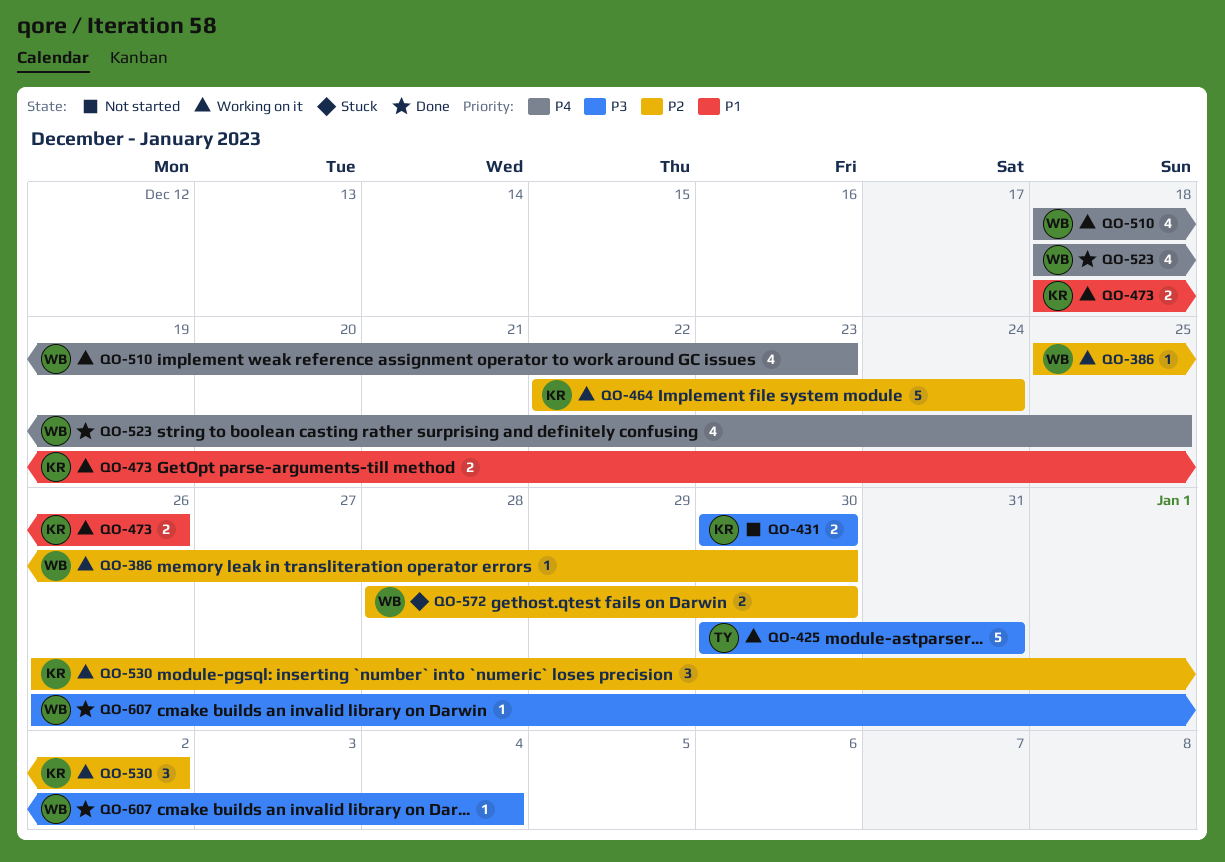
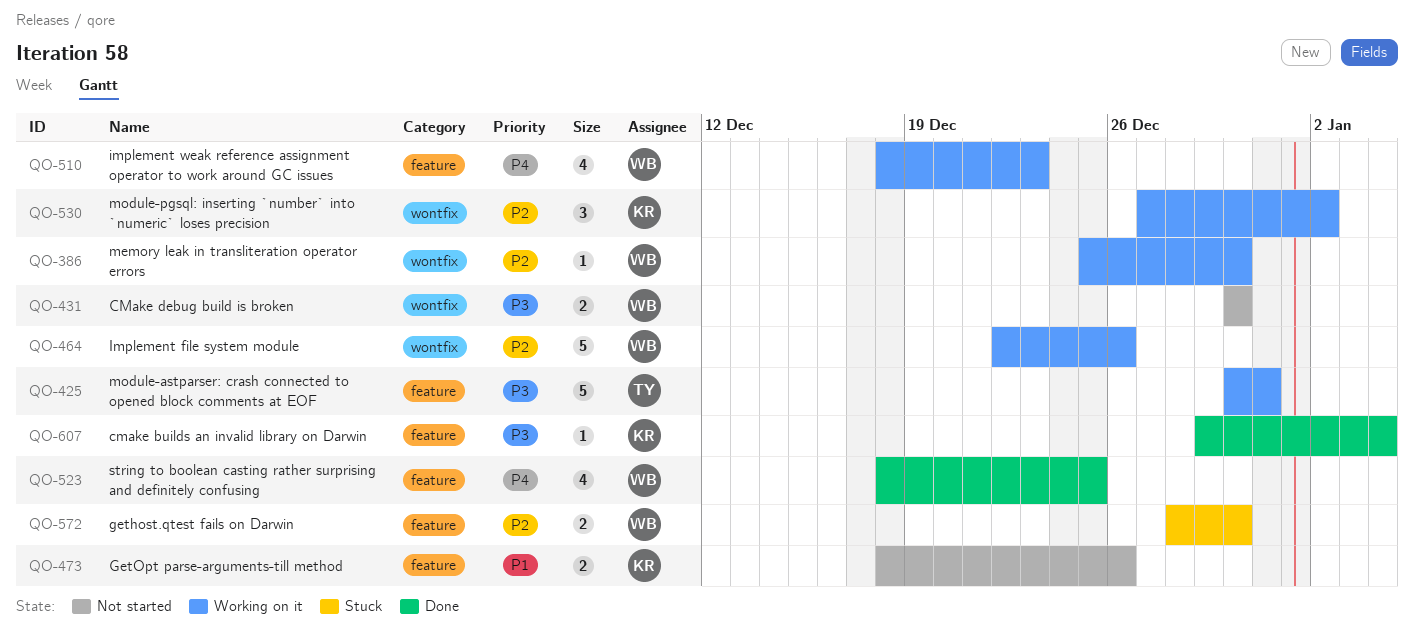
QO-431, owner: KR -> WB
QO-464, owner: KR -> WB
QO-464, due: Dec 24 -> Dec 26
QO-473, status: Working on it -> Not started
QO-530, start: Dec 26 -> Dec 27
QO-607, owner: WB -> KR
QO-607, start: Dec 26 -> Dec 29

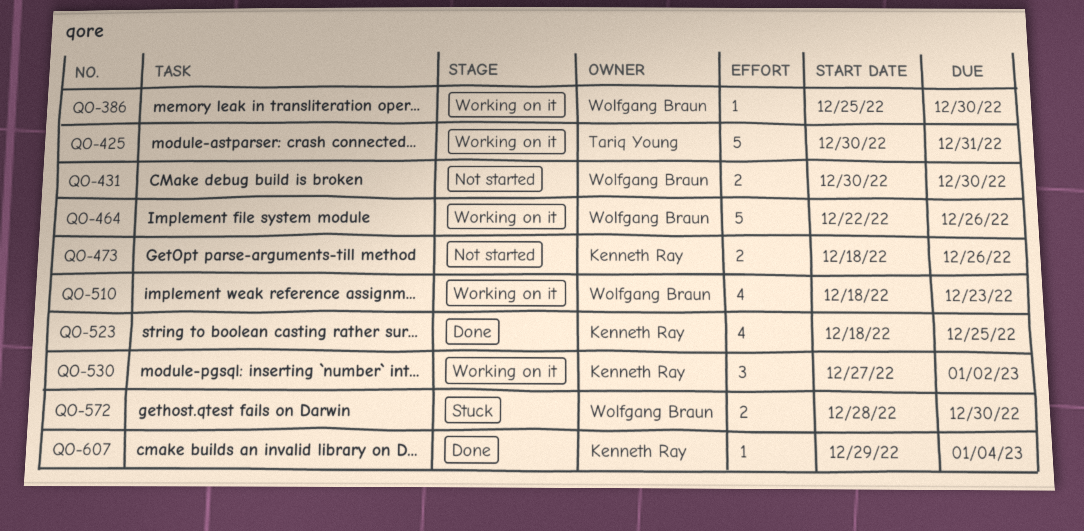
QO-523, owner: Wolfgang Braun -> Kenneth Ray

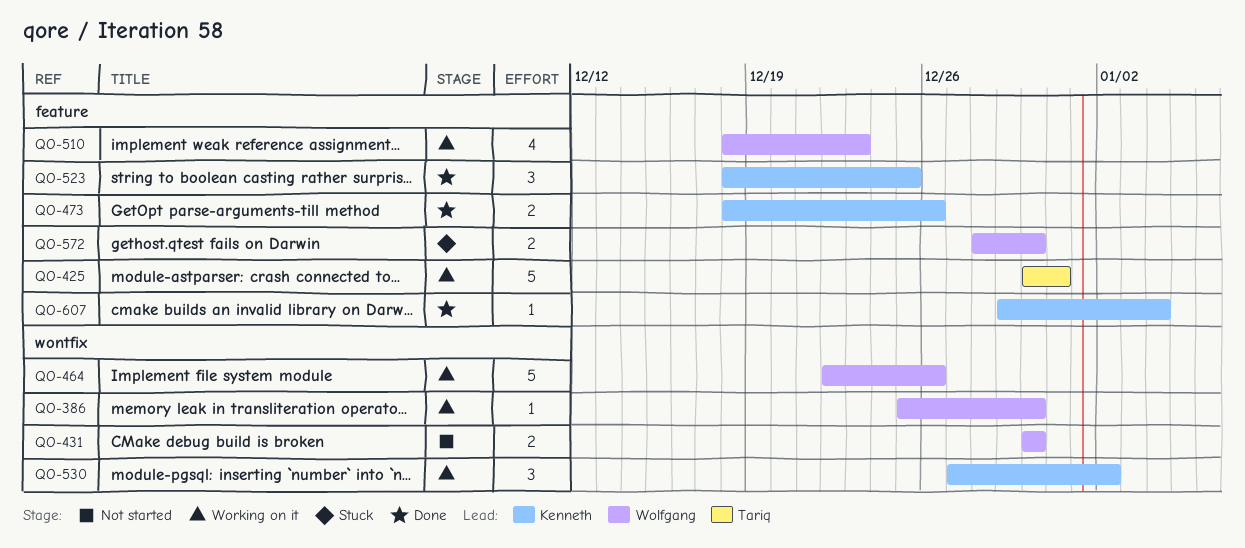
QO-473, status: Not started -> Done
QO-523, estimate: 4 -> 3

